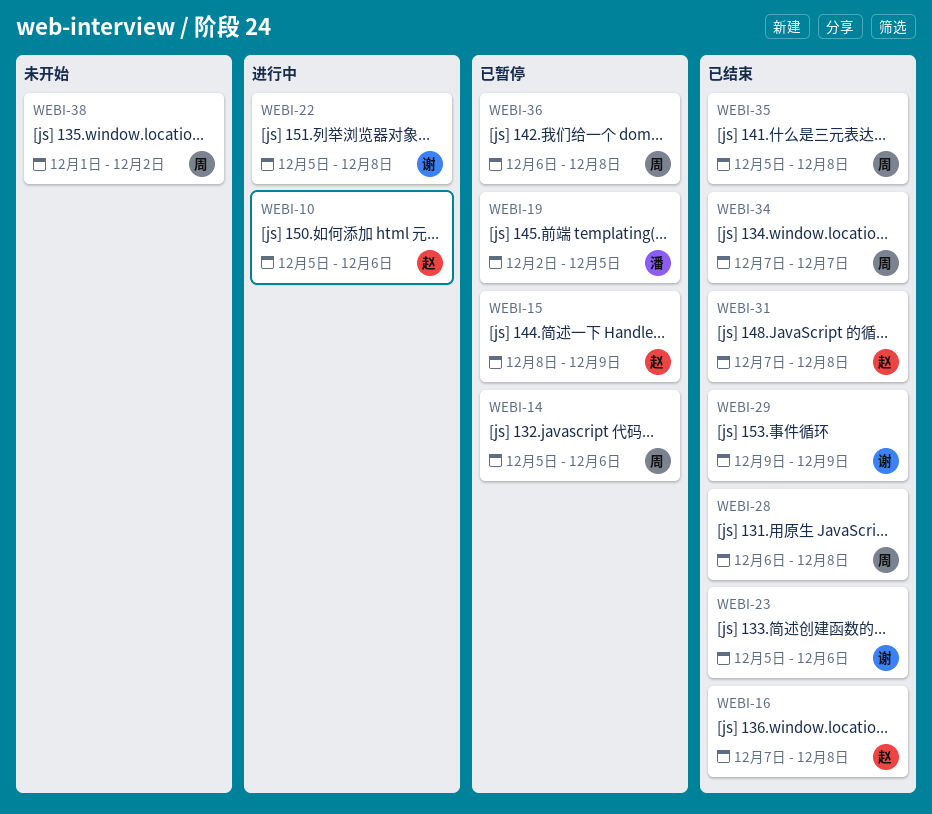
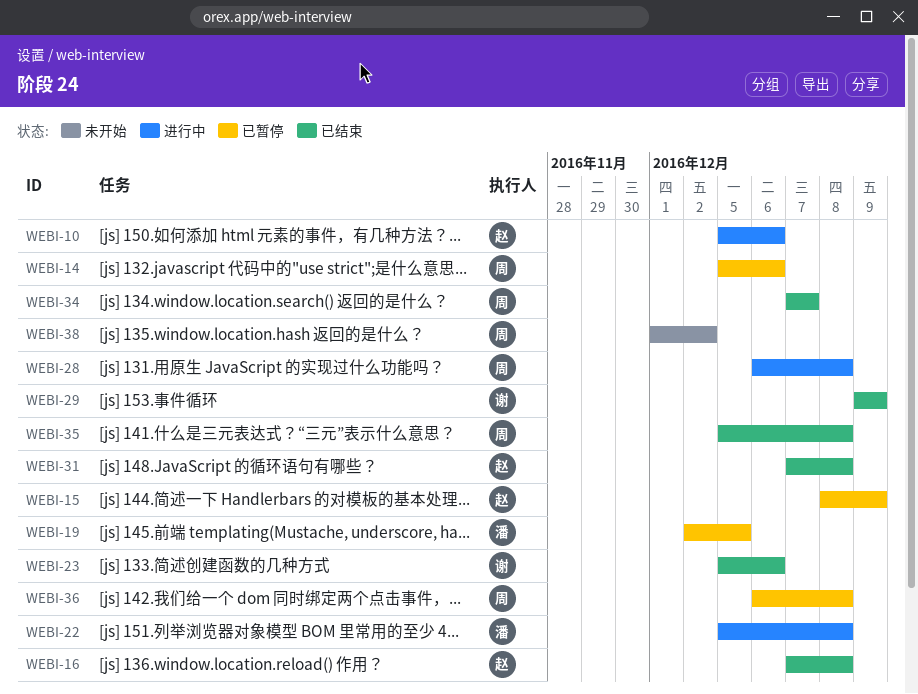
WEBI-22, owner: 谢 -> 潘
WEBI-28, status: 已结束 -> 进行中

